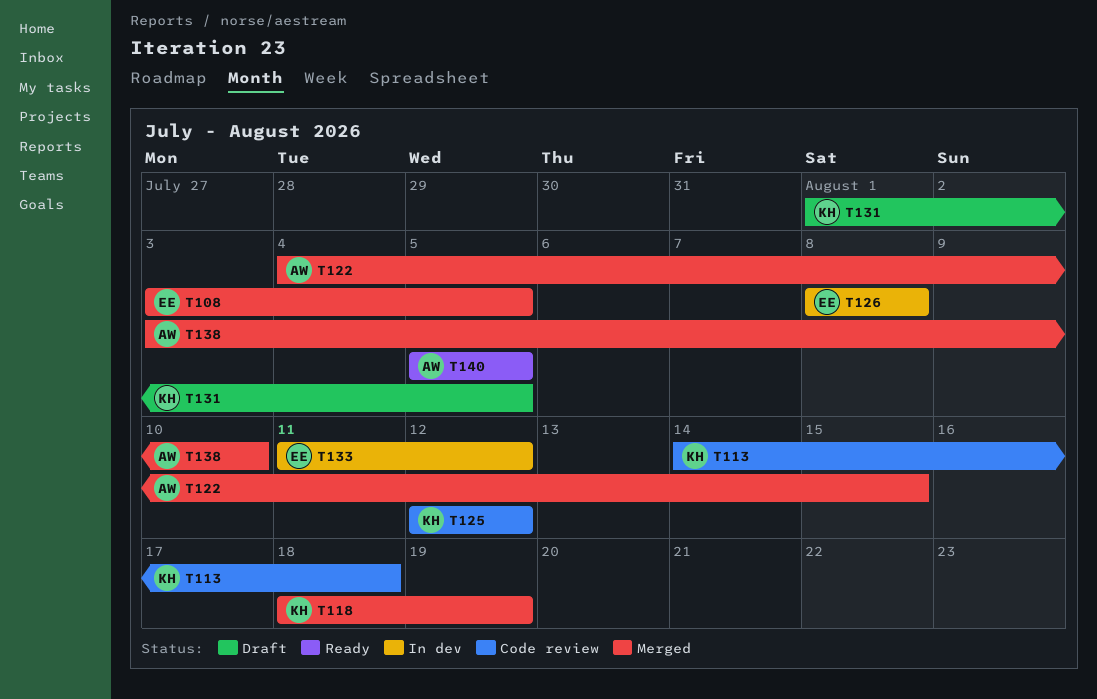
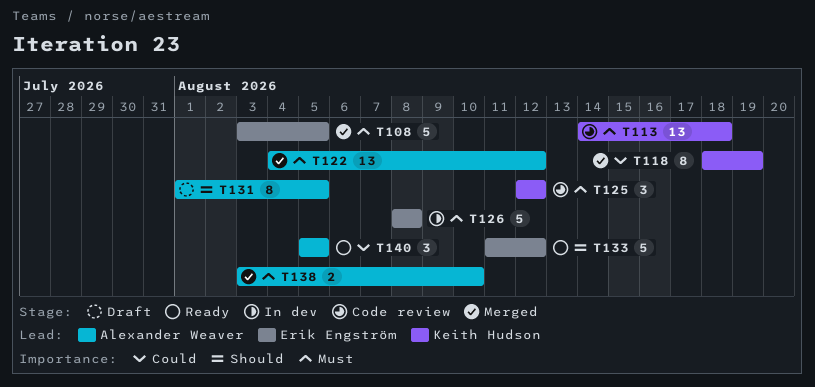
T122, due: Aug 15 -> Aug 12
T131, owner: Keith Hudson -> Alexander Weaver
T133, status: In dev -> Ready

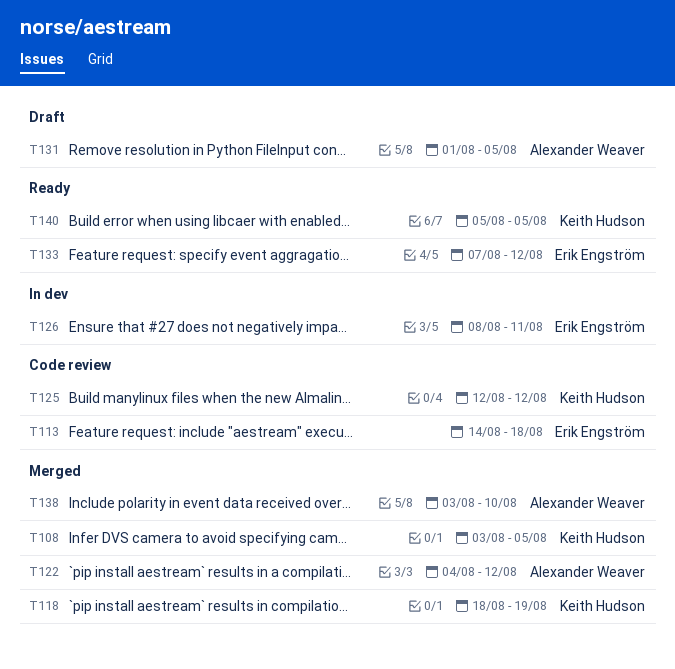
T108, owner: Erik Engström -> Keith Hudson
T113, owner: Keith Hudson -> Erik Engström
T126, due: Aug 8 -> Aug 11
T133, start: Aug 11 -> Aug 7
T140, owner: Alexander Weaver -> Keith Hudson

